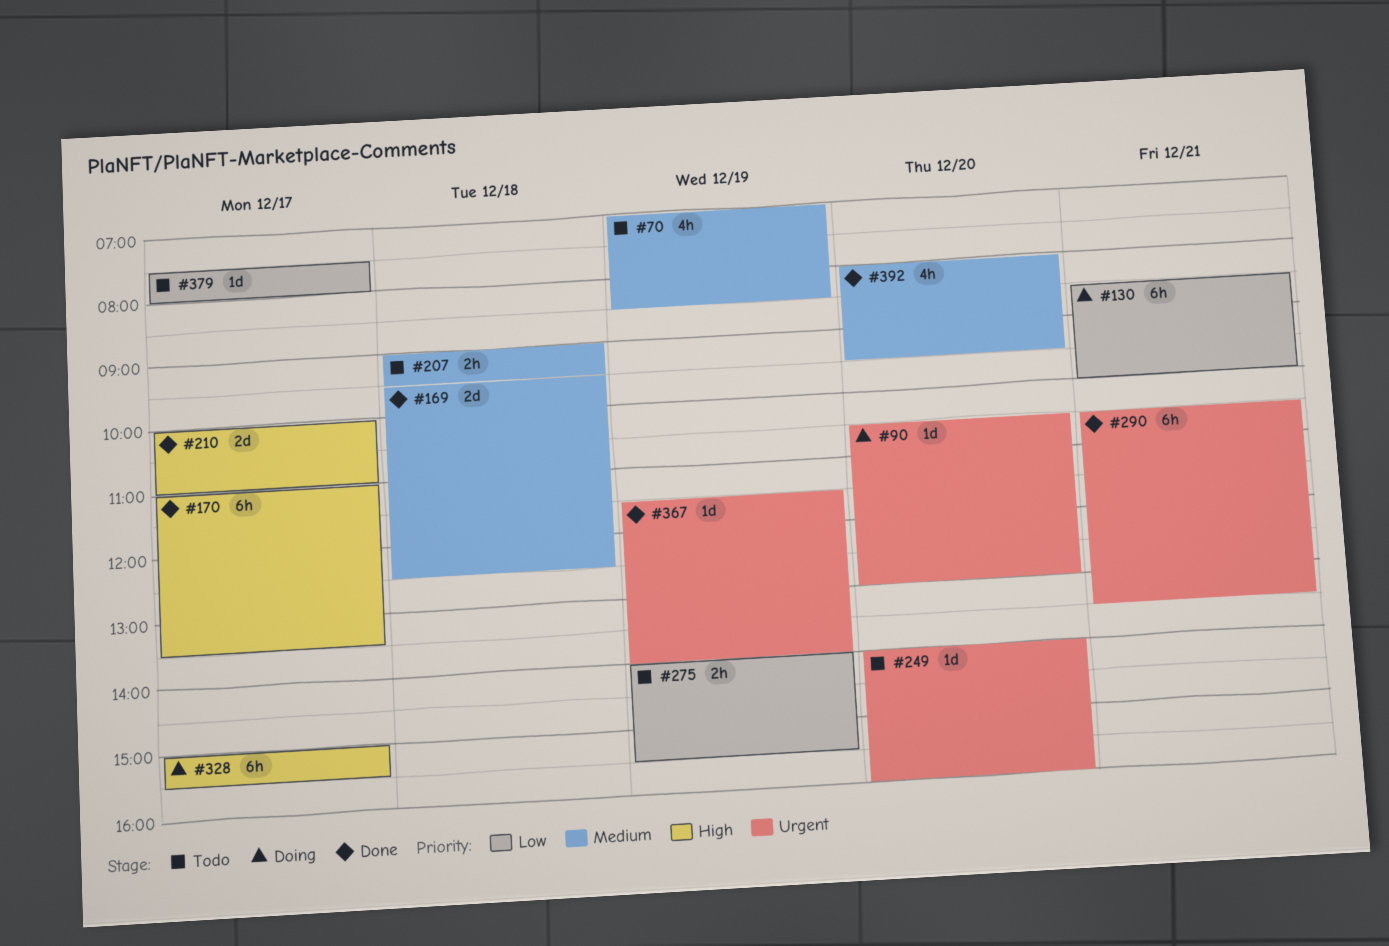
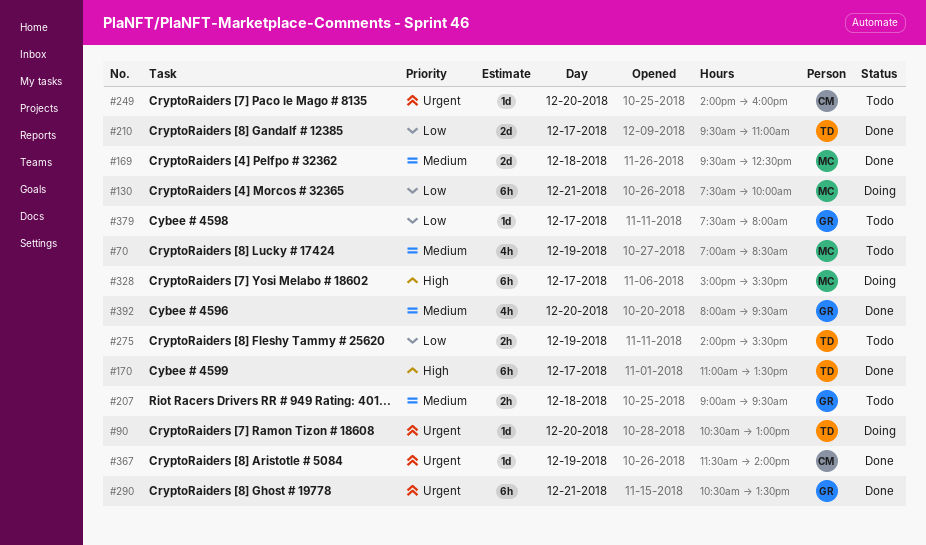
#130, begins: 08:30 -> 07:30
#210, priority: High -> Low
#210, begins: 10:00 -> 09:30

